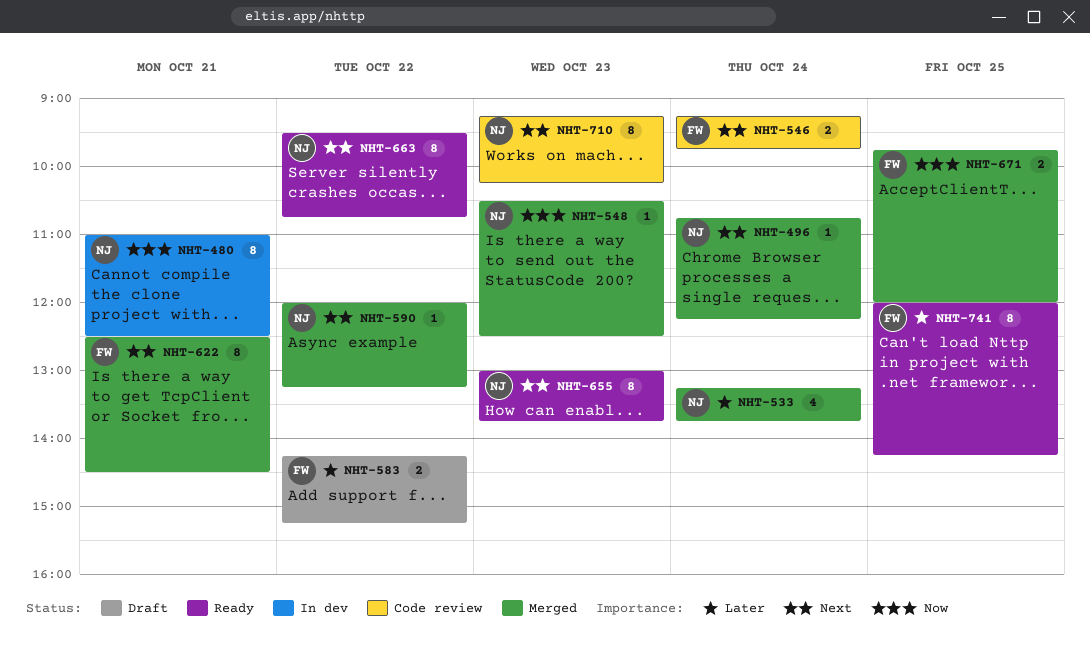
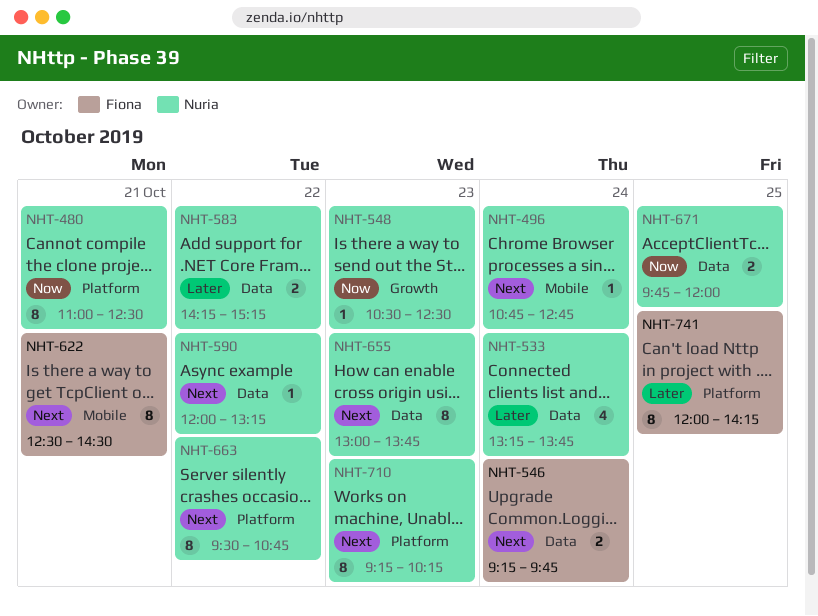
NHT-496, ends: 12:15 -> 12:45
NHT-583, owner: Fiona -> Nuria
NHT-671, owner: Fiona -> Nuria

